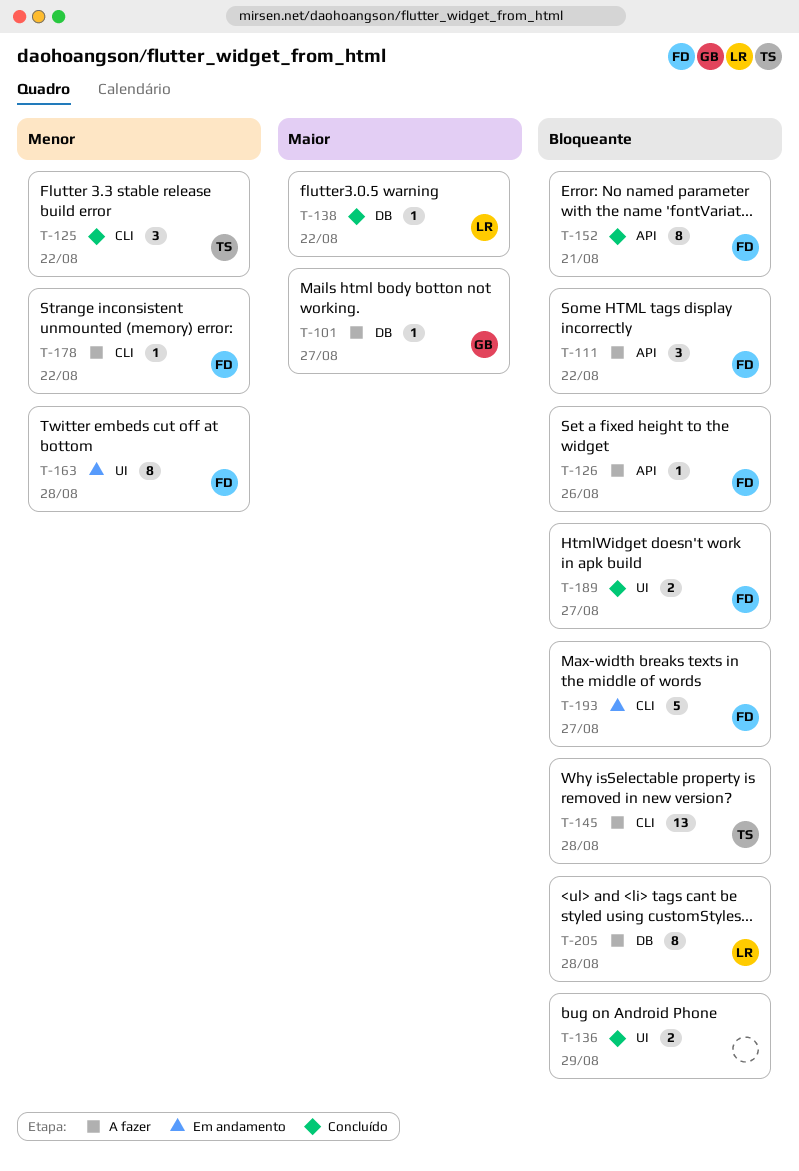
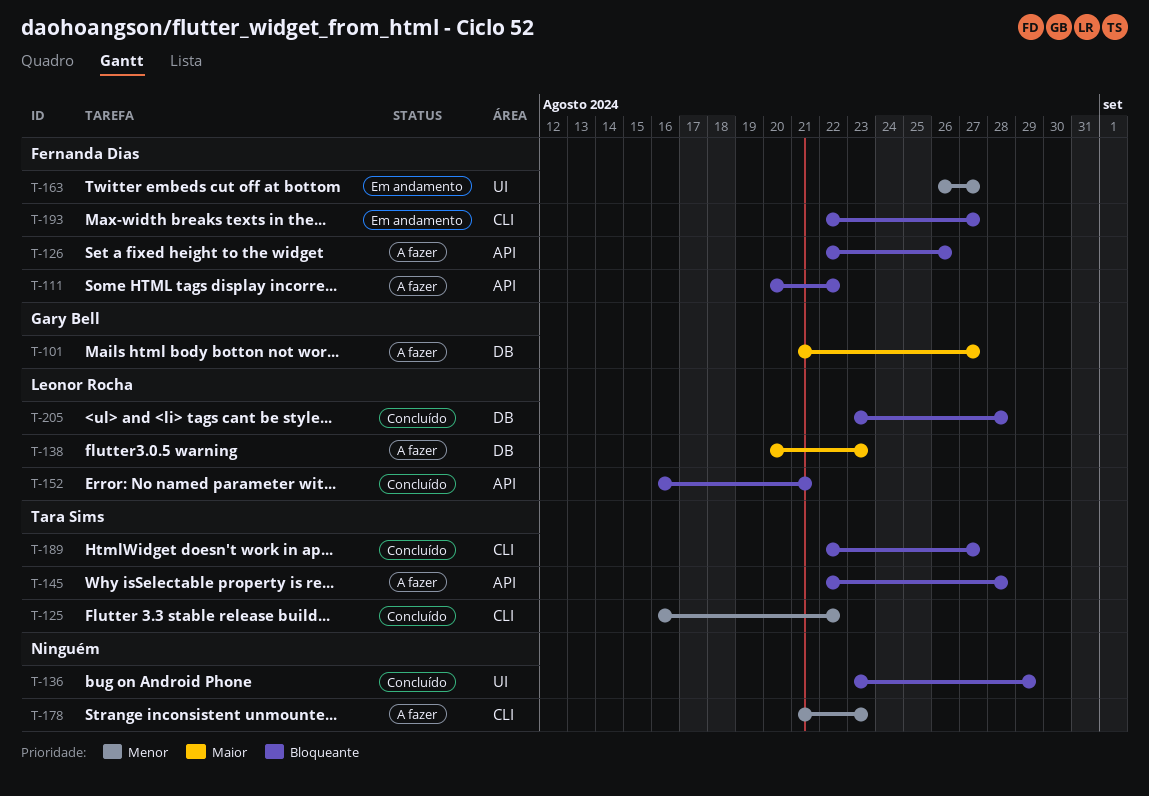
T-138, status: Concluído -> A fazer
T-138, due: Aug 22 -> Aug 23
T-145, label: CLI -> API
T-152, owner: Fernanda Dias -> Leonor Rocha
T-163, due: Aug 28 -> Aug 27
T-178, owner: Fernanda Dias -> none
T-178, due: Aug 22 -> Aug 23
T-189, owner: Fernanda Dias -> Tara Sims
T-189, label: UI -> CLI
T-205, status: A fazer -> Concluído

